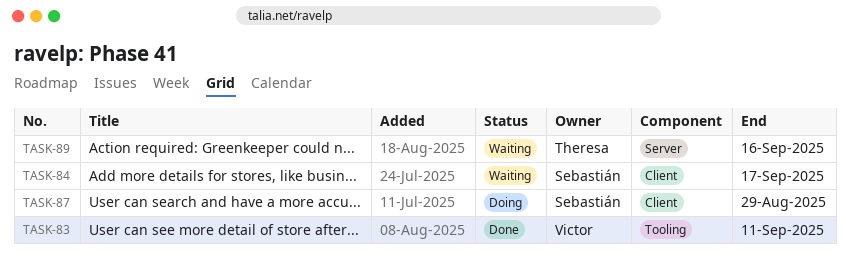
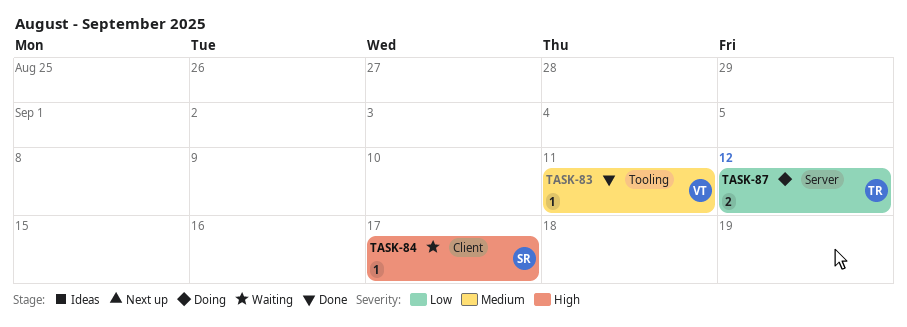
TASK-87, owner: Sebastián -> Theresa
TASK-87, label: Client -> Server
TASK-87, due: Aug 29 -> Sep 12
TASK-89: present -> none

